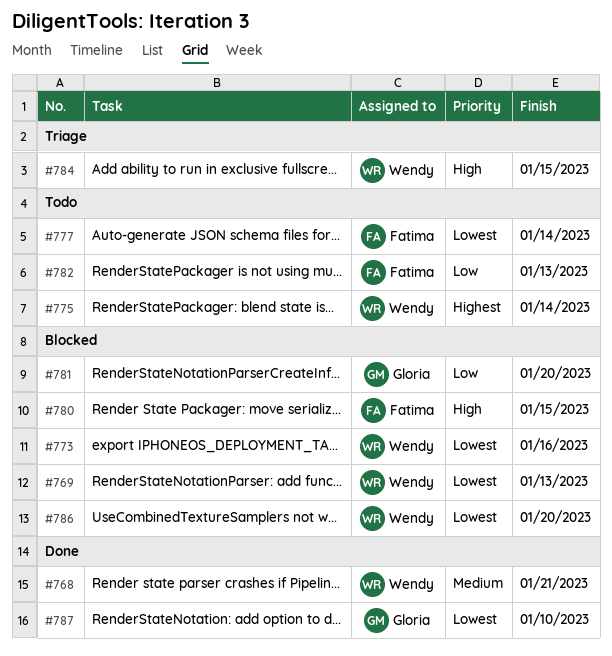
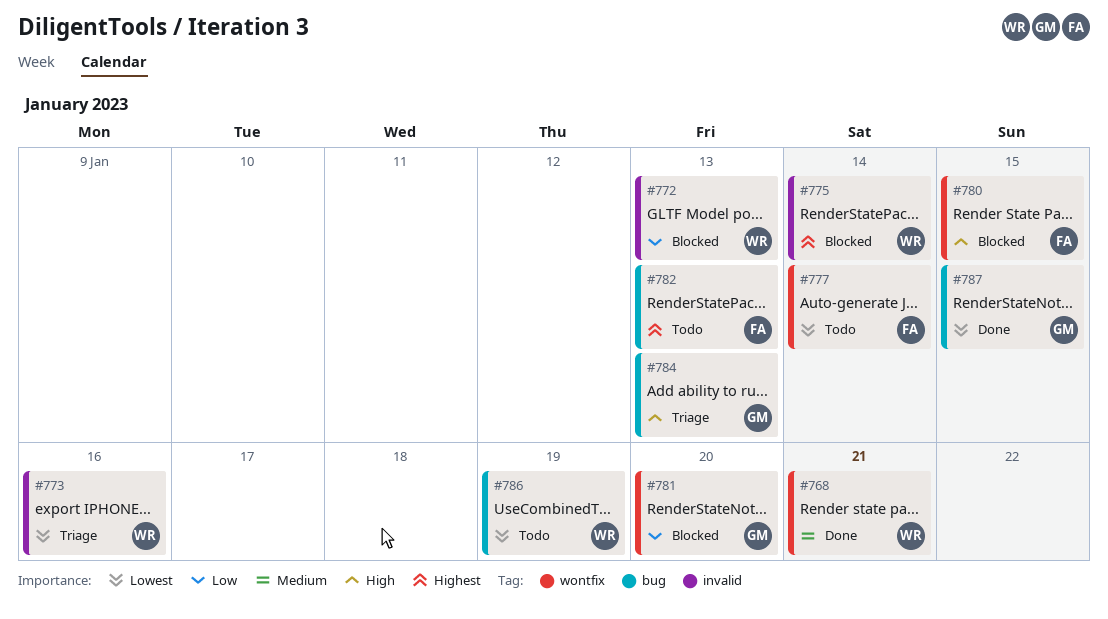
#769: present -> none
#772: none -> present
#773, status: Blocked -> Triage
#775, status: Todo -> Blocked
#782, priority: Low -> Highest
#784, owner: Wendy -> Gloria
#784, due: Jan 15 -> Jan 13
#786, status: Blocked -> Todo
#786, due: Jan 20 -> Jan 19
#787, due: Jan 10 -> Jan 15

